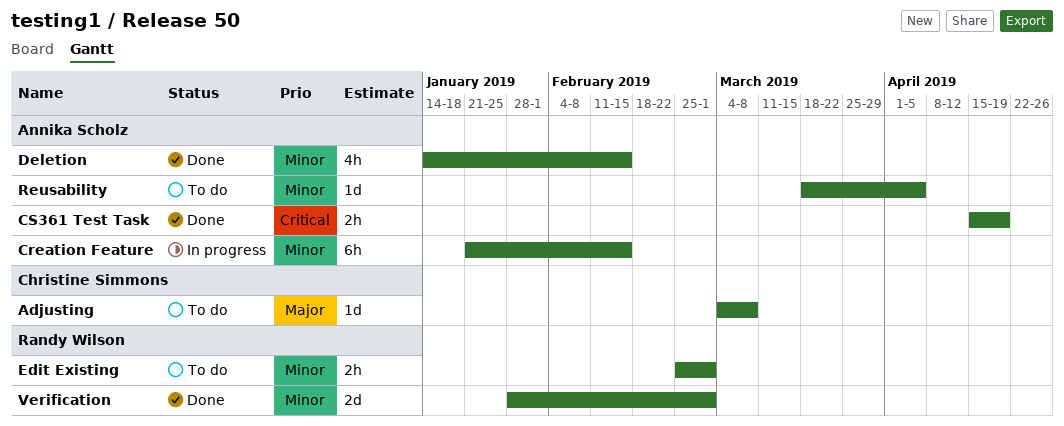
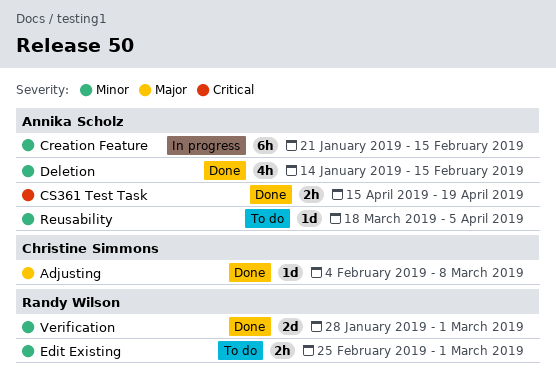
Adjusting, status: To do -> Done
Adjusting, start: Mar 4 -> Feb 4

